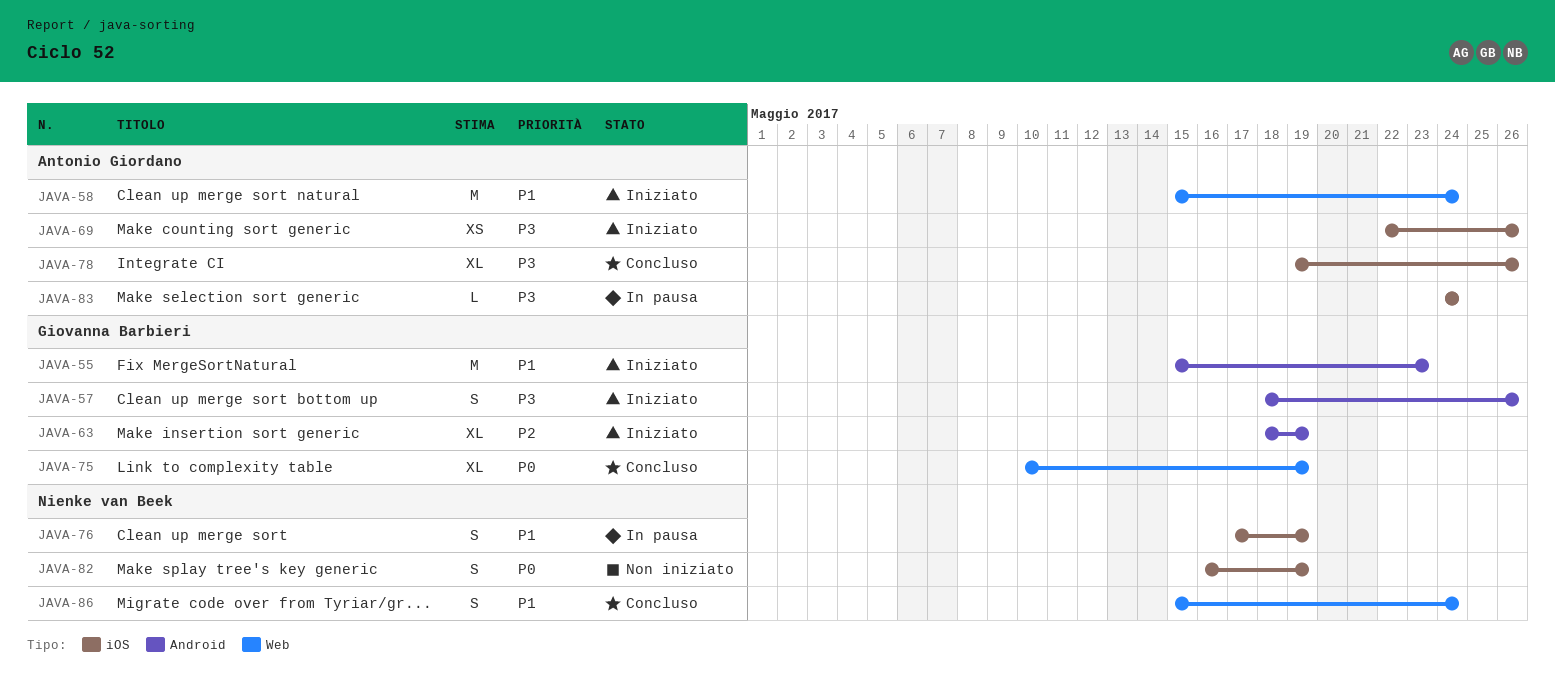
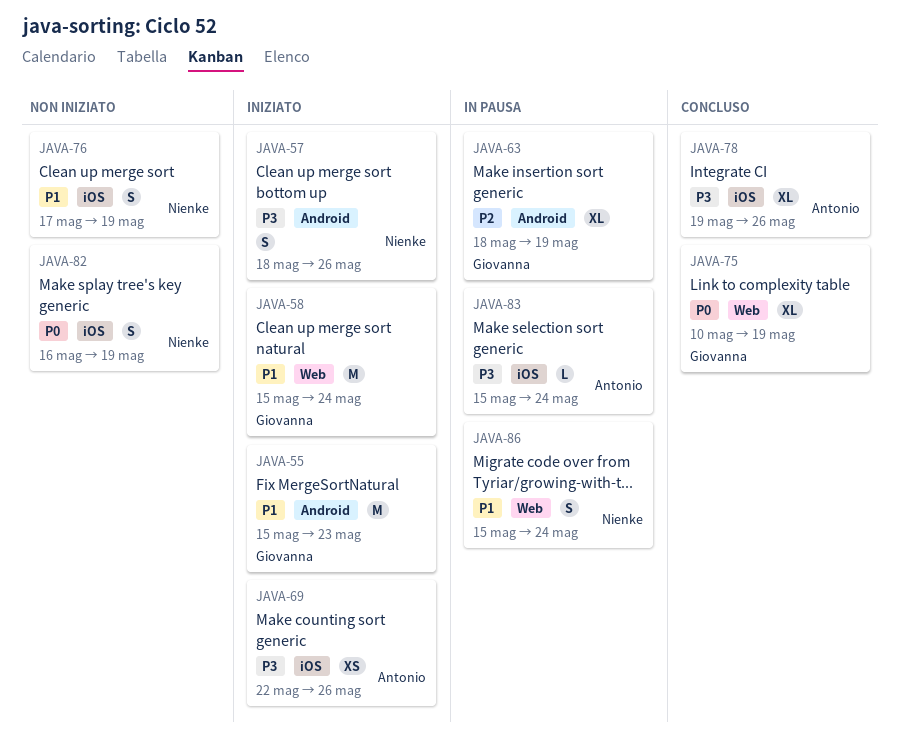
JAVA-57, owner: Giovanna Barbieri -> Nienke van Beek
JAVA-58, owner: Antonio Giordano -> Giovanna Barbieri
JAVA-63, status: Iniziato -> In pausa
JAVA-76, status: In pausa -> Non iniziato
JAVA-83, start: May 24 -> May 15
JAVA-86, status: Concluso -> In pausa

